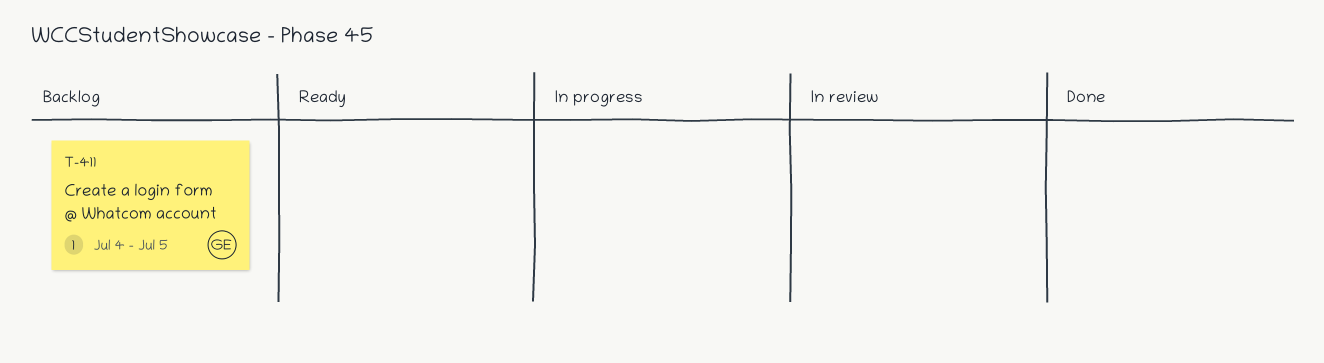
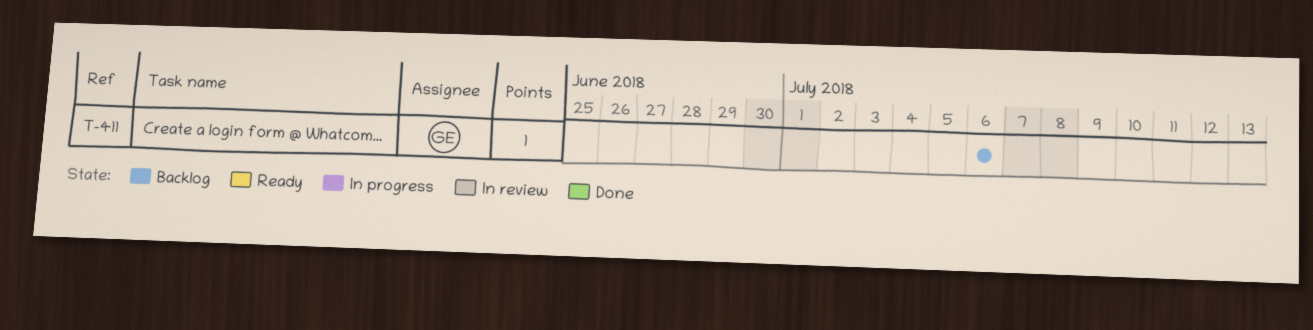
T-411, start: Jul 4 -> Jul 6
T-411, due: Jul 5 -> Jul 6

